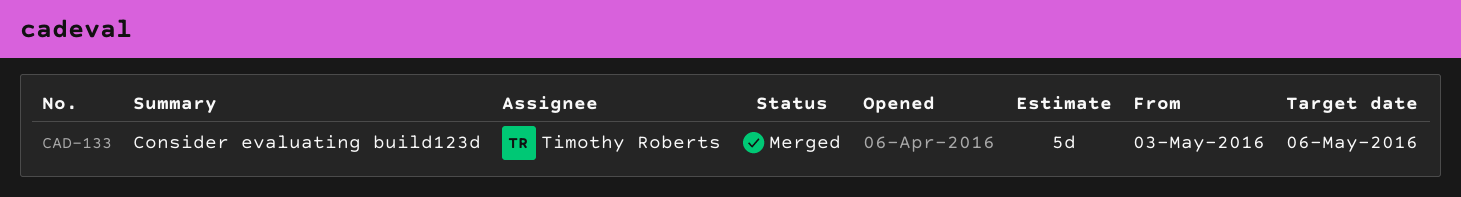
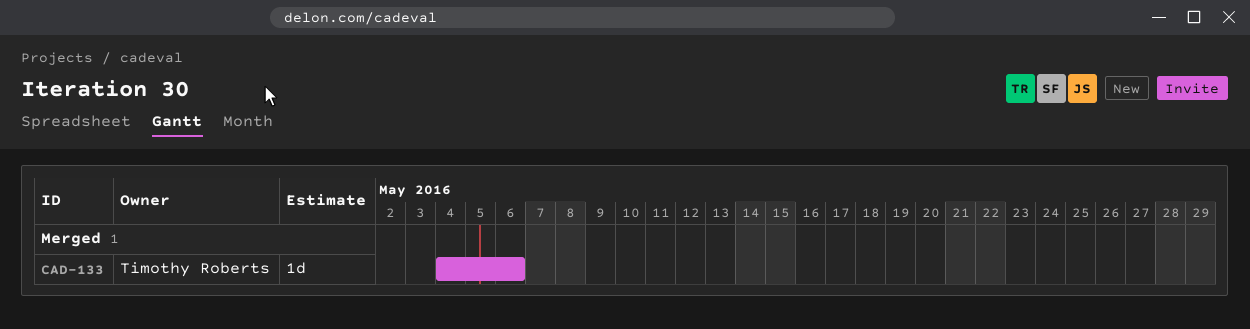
CAD-133, estimate: 5d -> 1d
CAD-133, start: May 3 -> May 4

